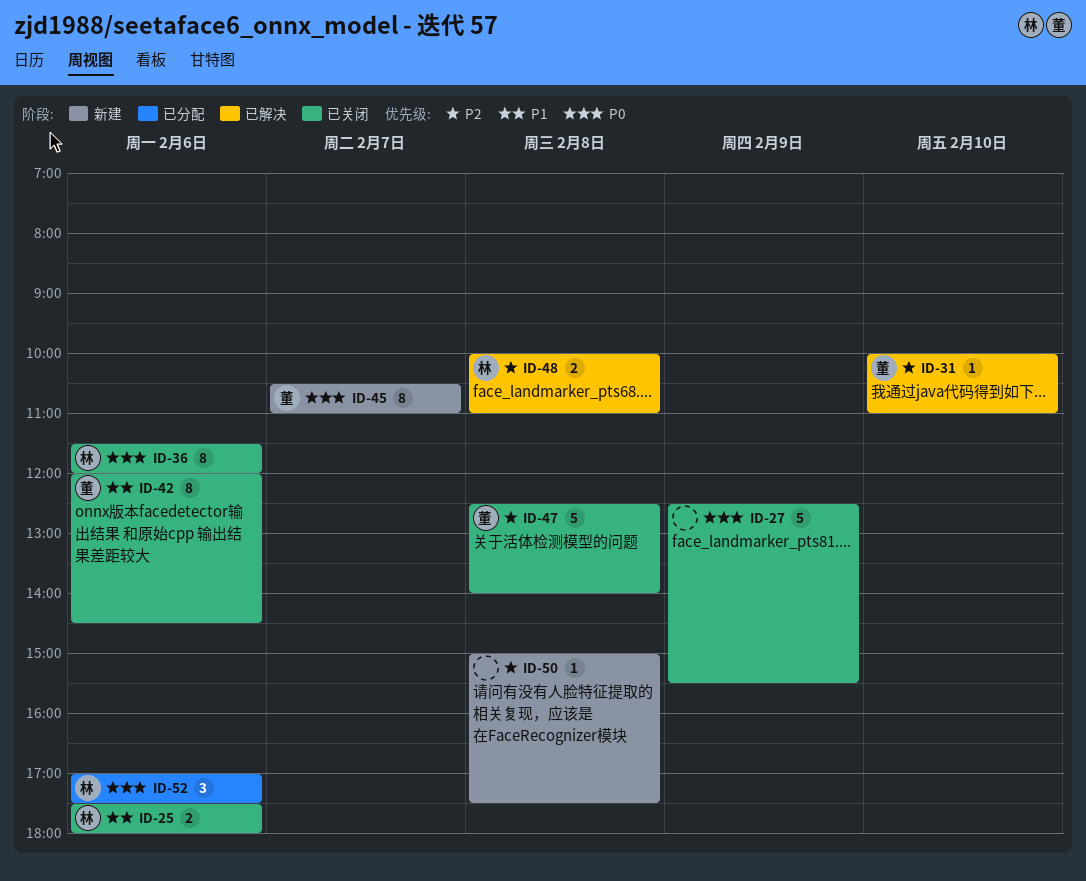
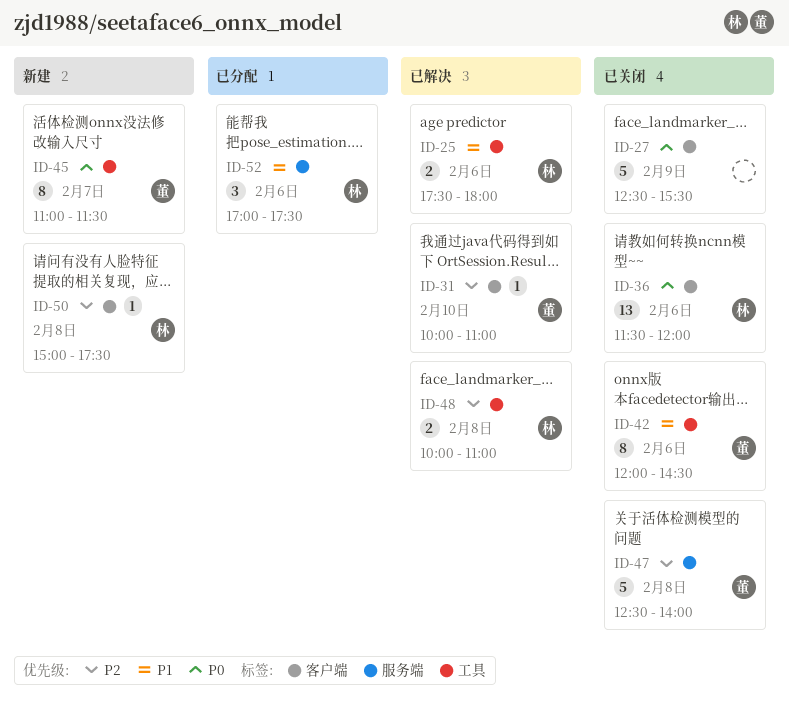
ID-25, status: 已关闭 -> 已解决
ID-36, estimate: 8 -> 13
ID-45, begins: 10:30 -> 11:00
ID-45, ends: 11:00 -> 11:30
ID-50, owner: none -> 林
ID-52, priority: P0 -> P1

